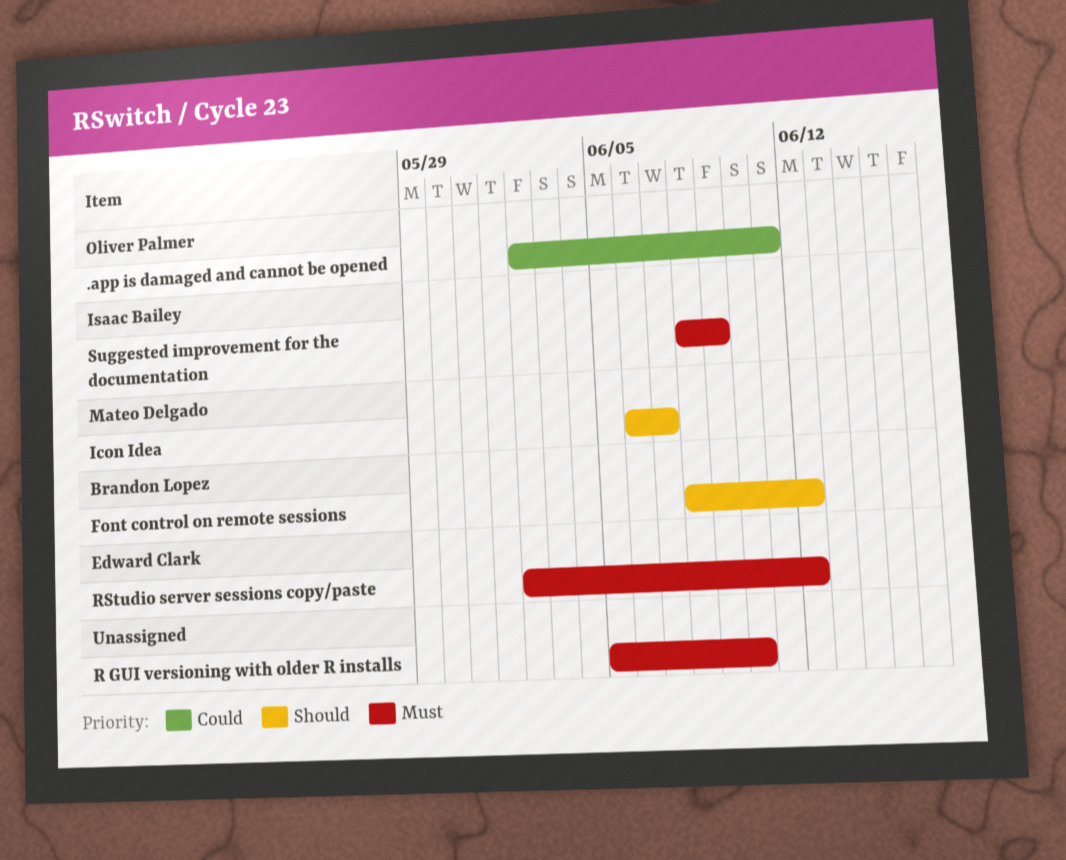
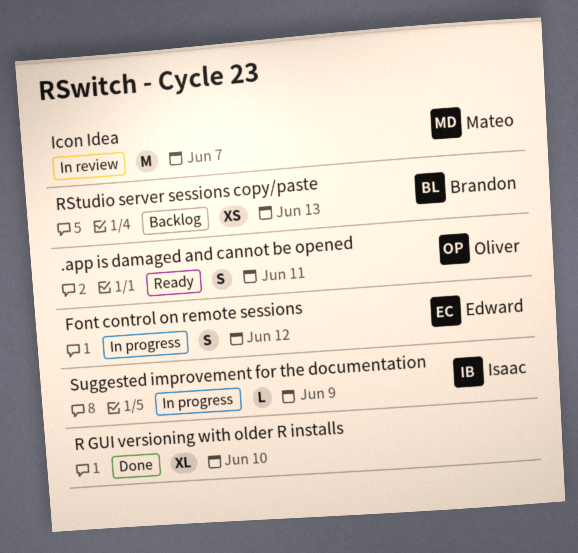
Font control on remote sessions, owner: Brandon Lopez -> Edward Clark
RStudio server sessions copy/paste, owner: Edward Clark -> Brandon Lopez
RStudio server sessions copy/paste, due: Jun 12 -> Jun 13

